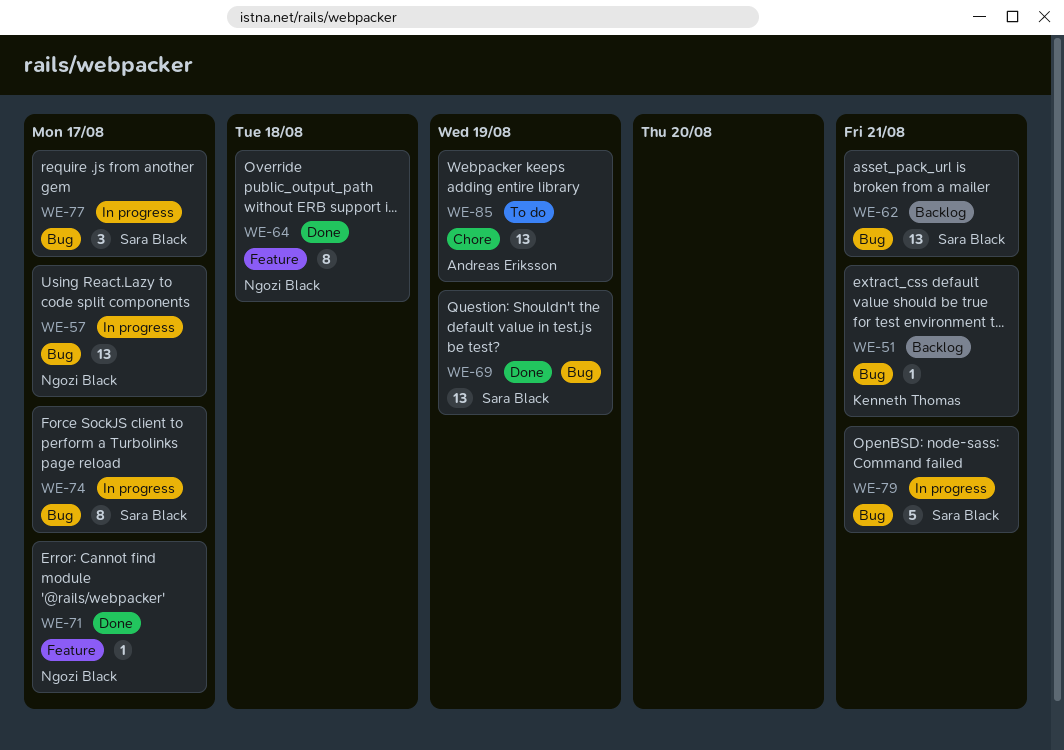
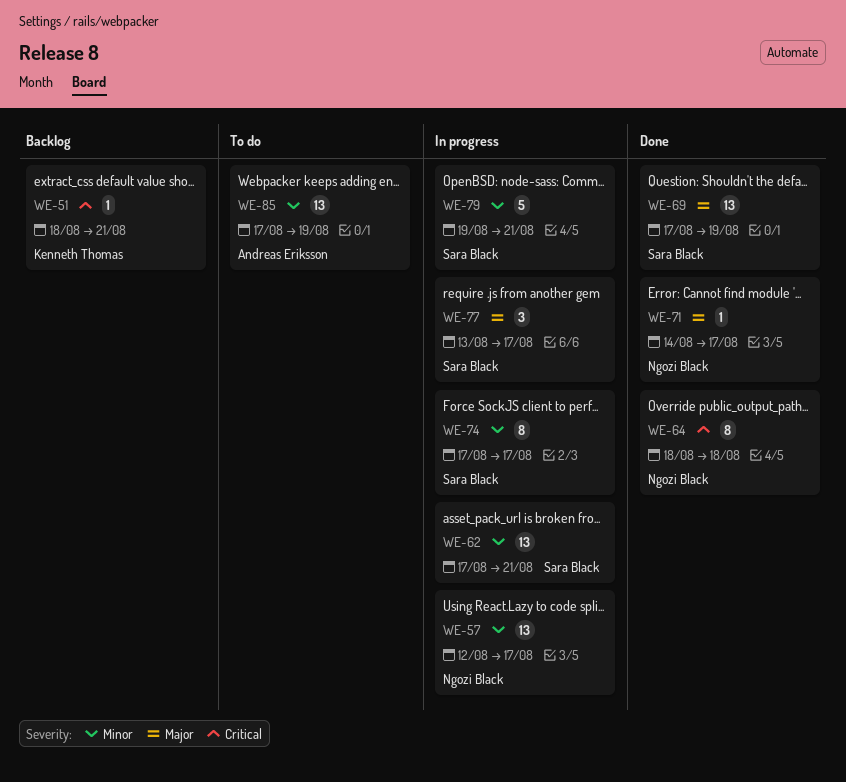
WE-62, status: Backlog -> In progress

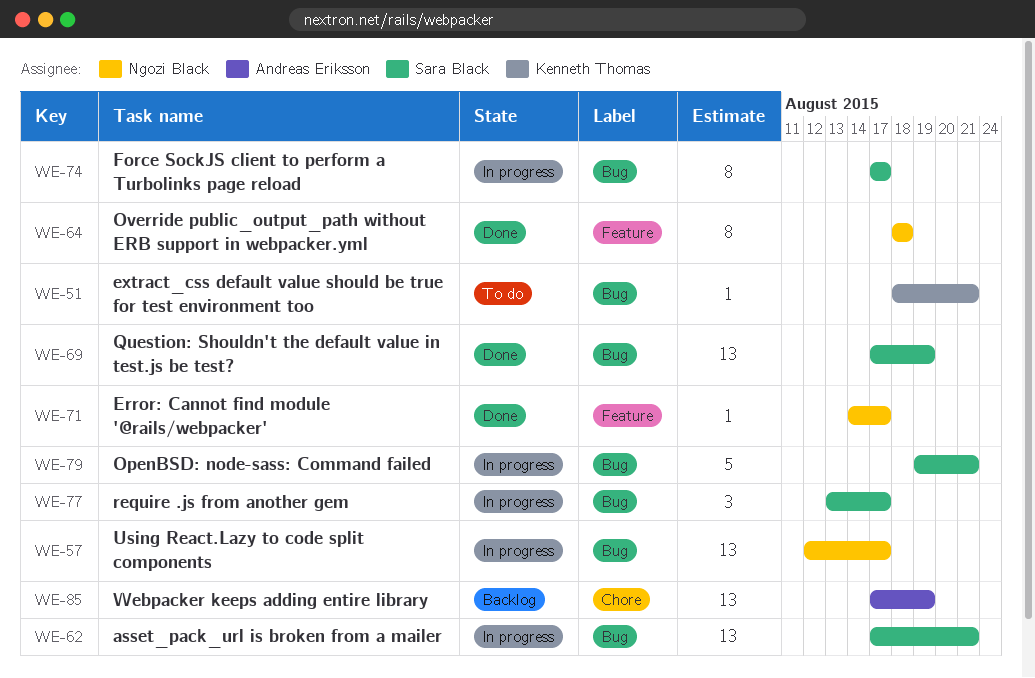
WE-51, status: Backlog -> To do
WE-85, status: To do -> Backlog

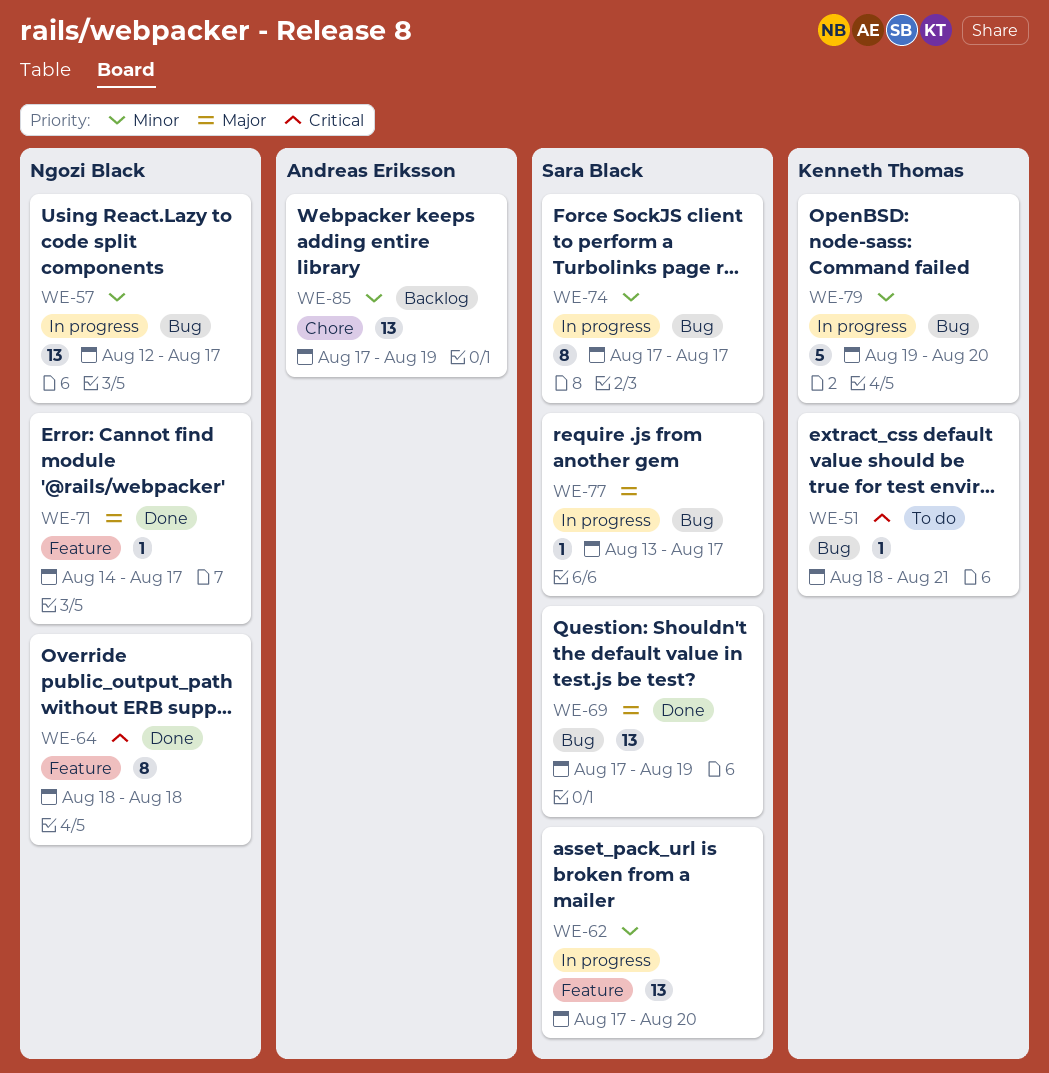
WE-62, label: Bug -> Feature
WE-62, due: Aug 21 -> Aug 20
WE-77, estimate: 3 -> 1
WE-79, owner: Sara Black -> Kenneth Thomas
WE-79, due: Aug 21 -> Aug 20

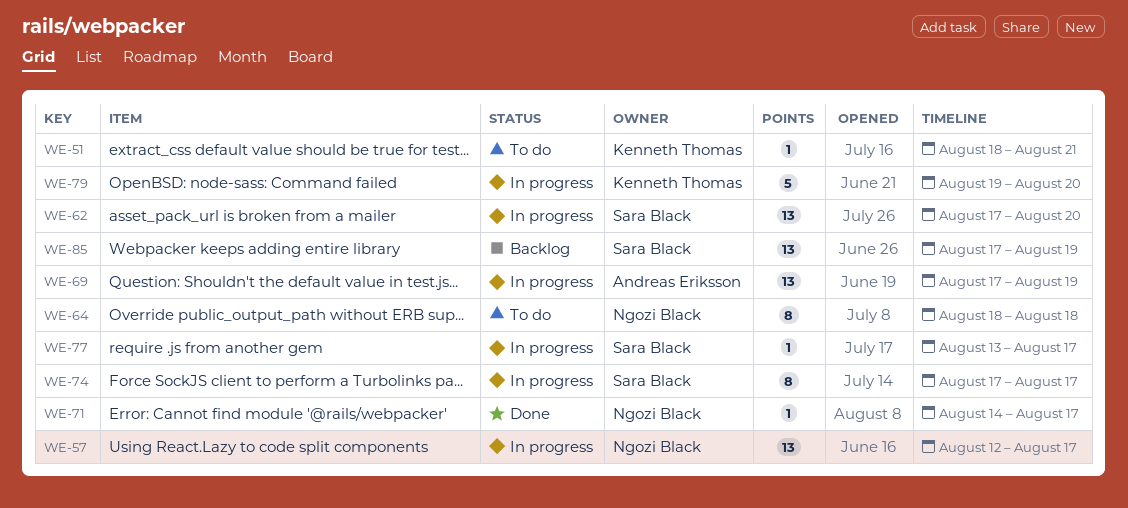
WE-64, status: Done -> To do
WE-69, status: Done -> In progress
WE-69, owner: Sara Black -> Andreas Eriksson
WE-85, owner: Andreas Eriksson -> Sara Black

